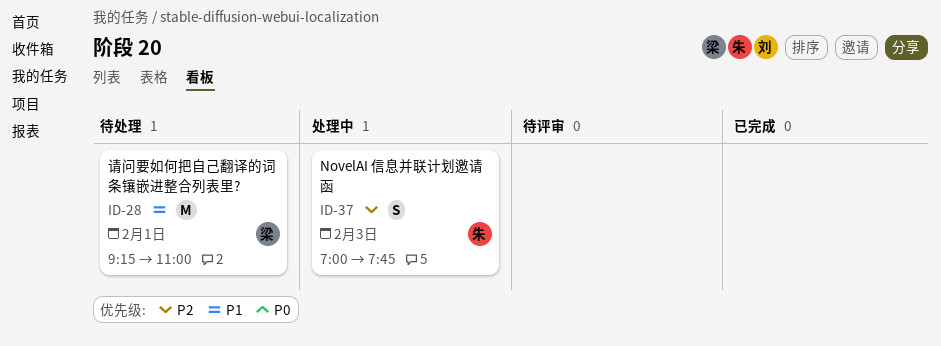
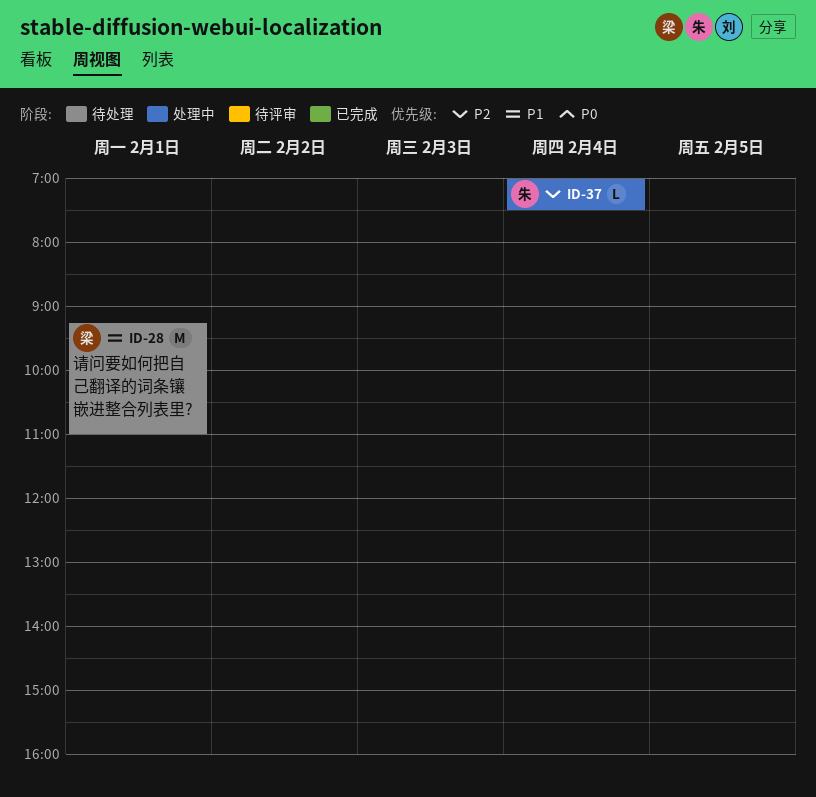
ID-37, estimate: S -> L
ID-37, day: Feb 3 -> Feb 4
ID-37, ends: 07:45 -> 07:30

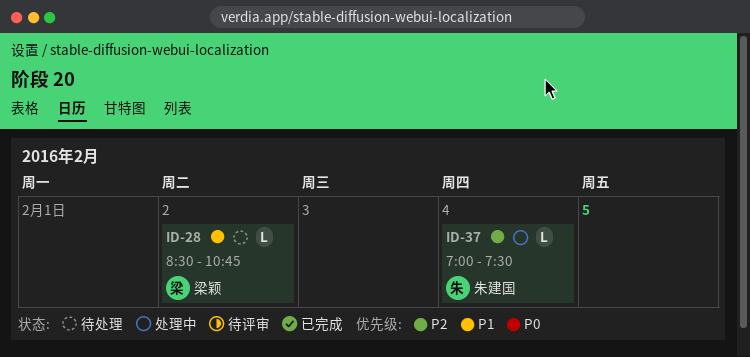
ID-28, estimate: M -> L
ID-28, day: Feb 1 -> Feb 2
ID-28, begins: 09:15 -> 08:30
ID-28, ends: 11:00 -> 10:45

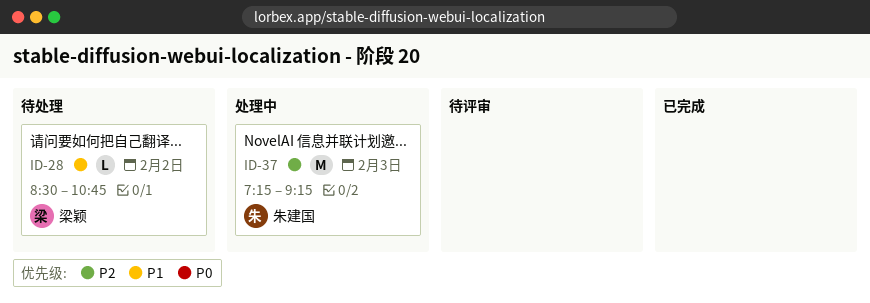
ID-37, estimate: L -> M
ID-37, day: Feb 4 -> Feb 3
ID-37, begins: 07:00 -> 07:15
ID-37, ends: 07:30 -> 09:15

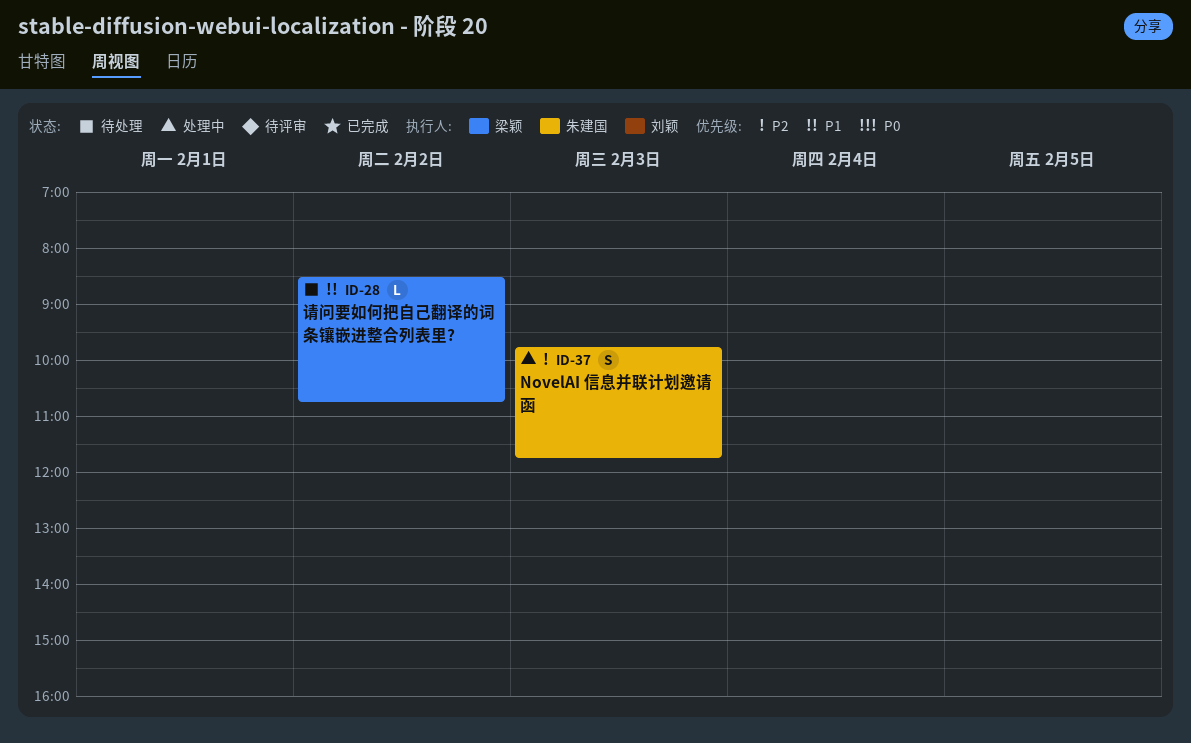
ID-37, estimate: M -> S
ID-37, begins: 07:15 -> 09:45
ID-37, ends: 09:15 -> 11:45

